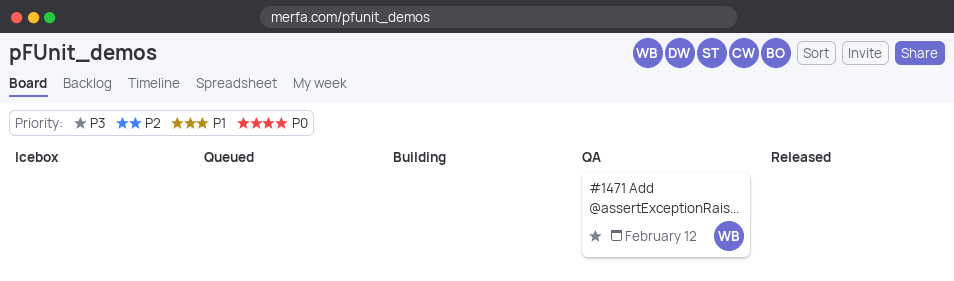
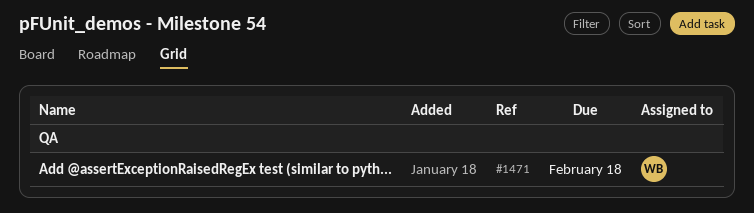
#1471, due: Feb 12 -> Feb 18

